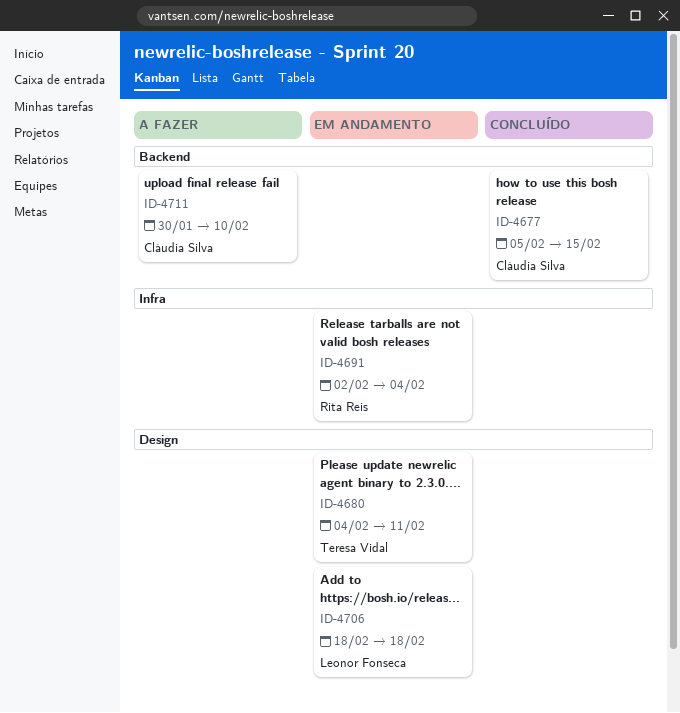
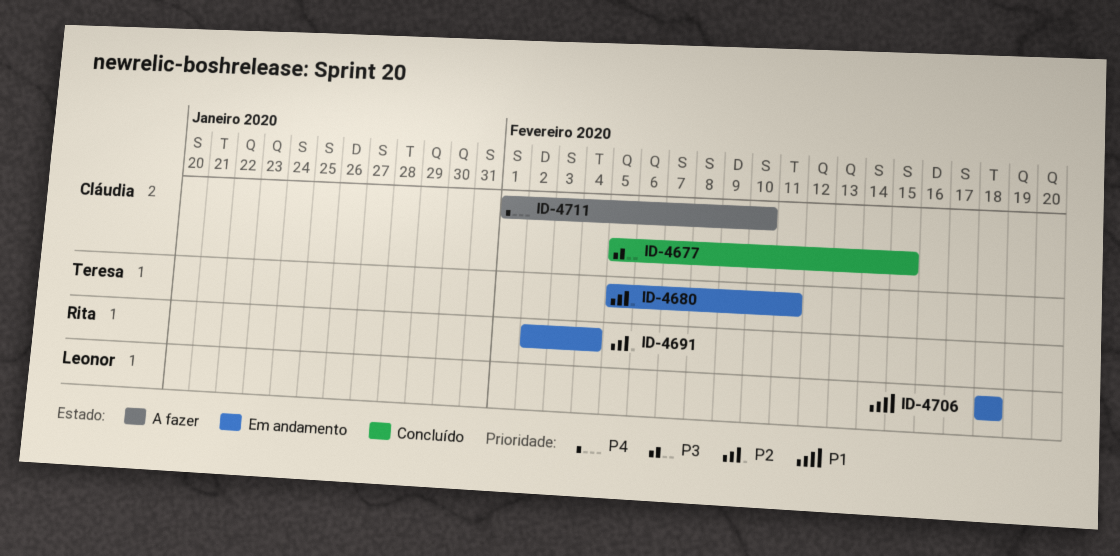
ID-4680, start: Feb 4 -> Feb 5
ID-4711, start: Jan 30 -> Feb 1

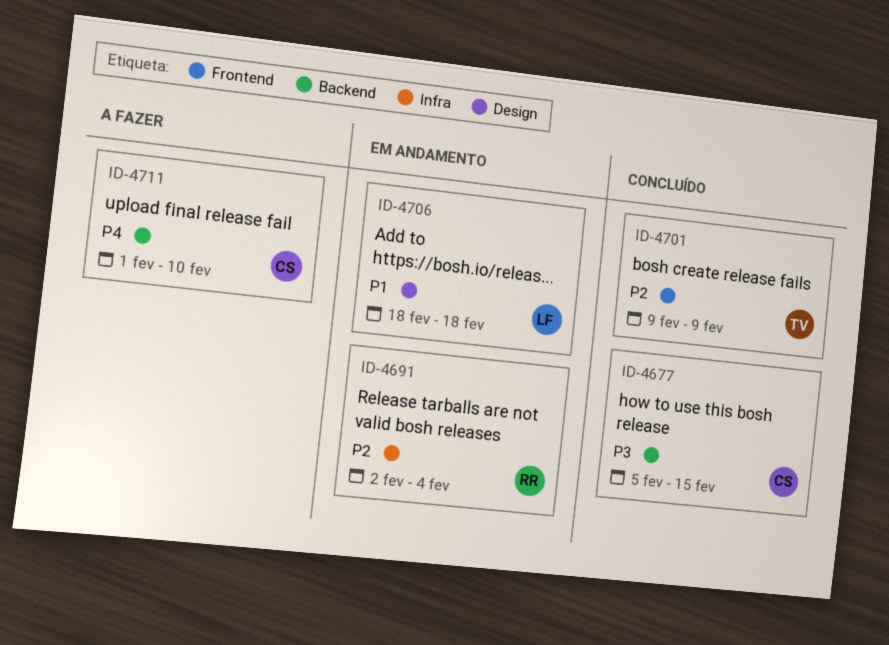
ID-4680: present -> none
ID-4701: none -> present

